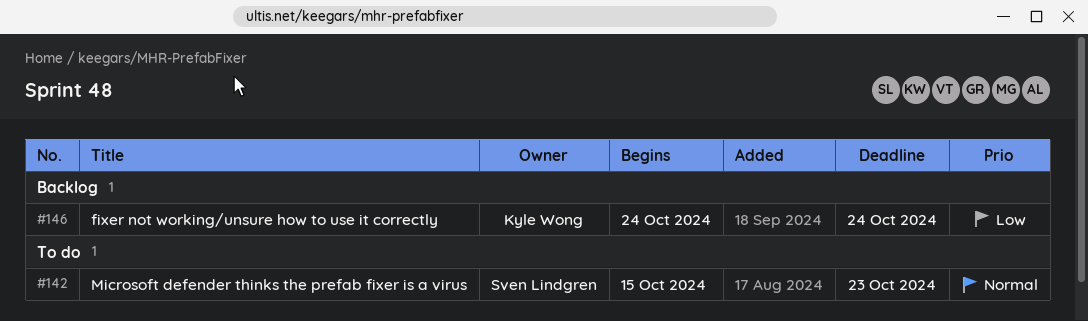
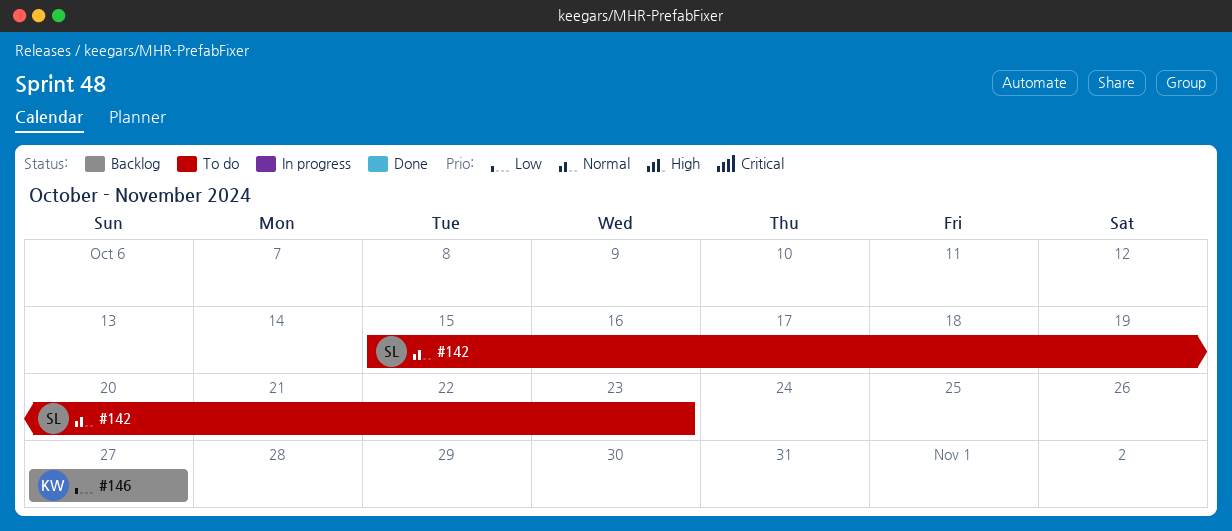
#146, start: Oct 24 -> Oct 27
#146, due: Oct 24 -> Oct 27

